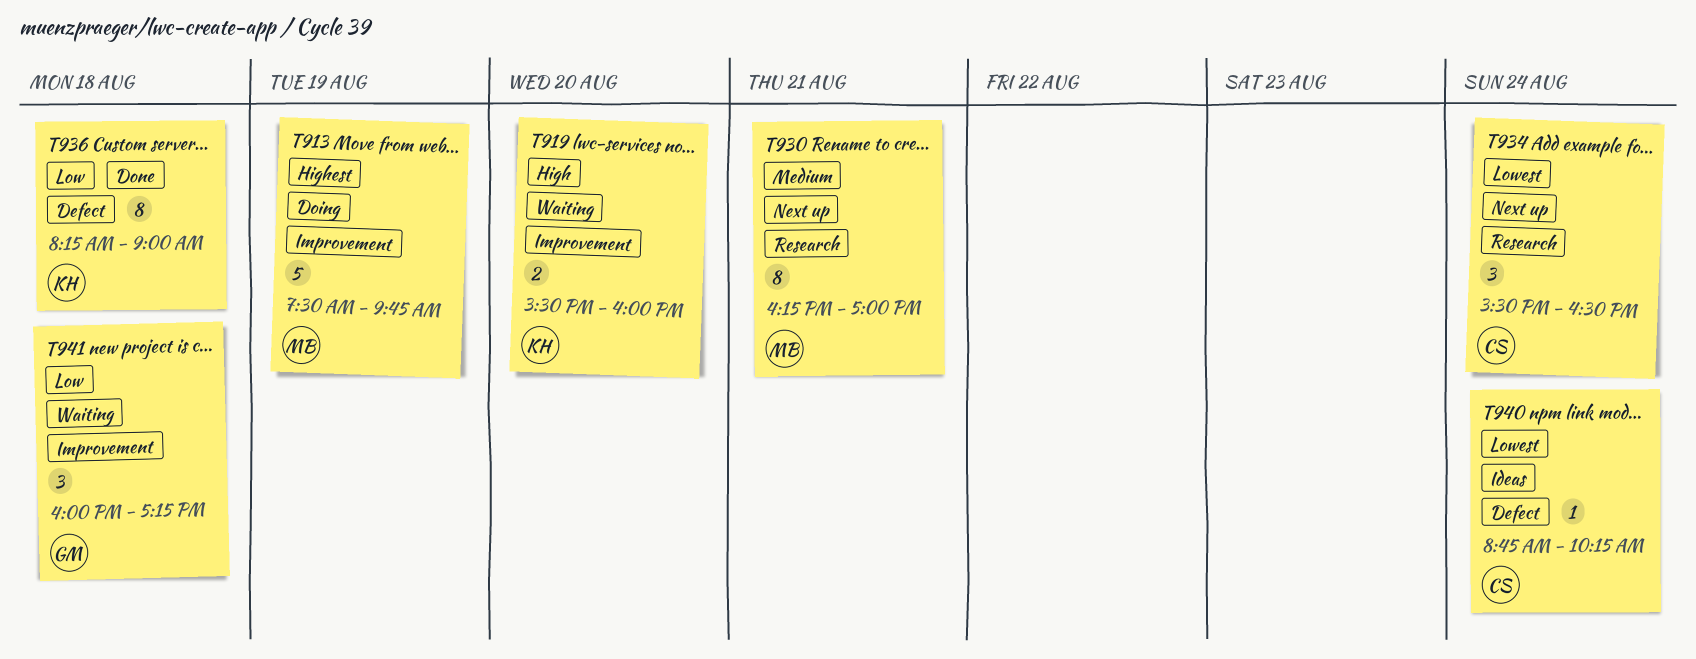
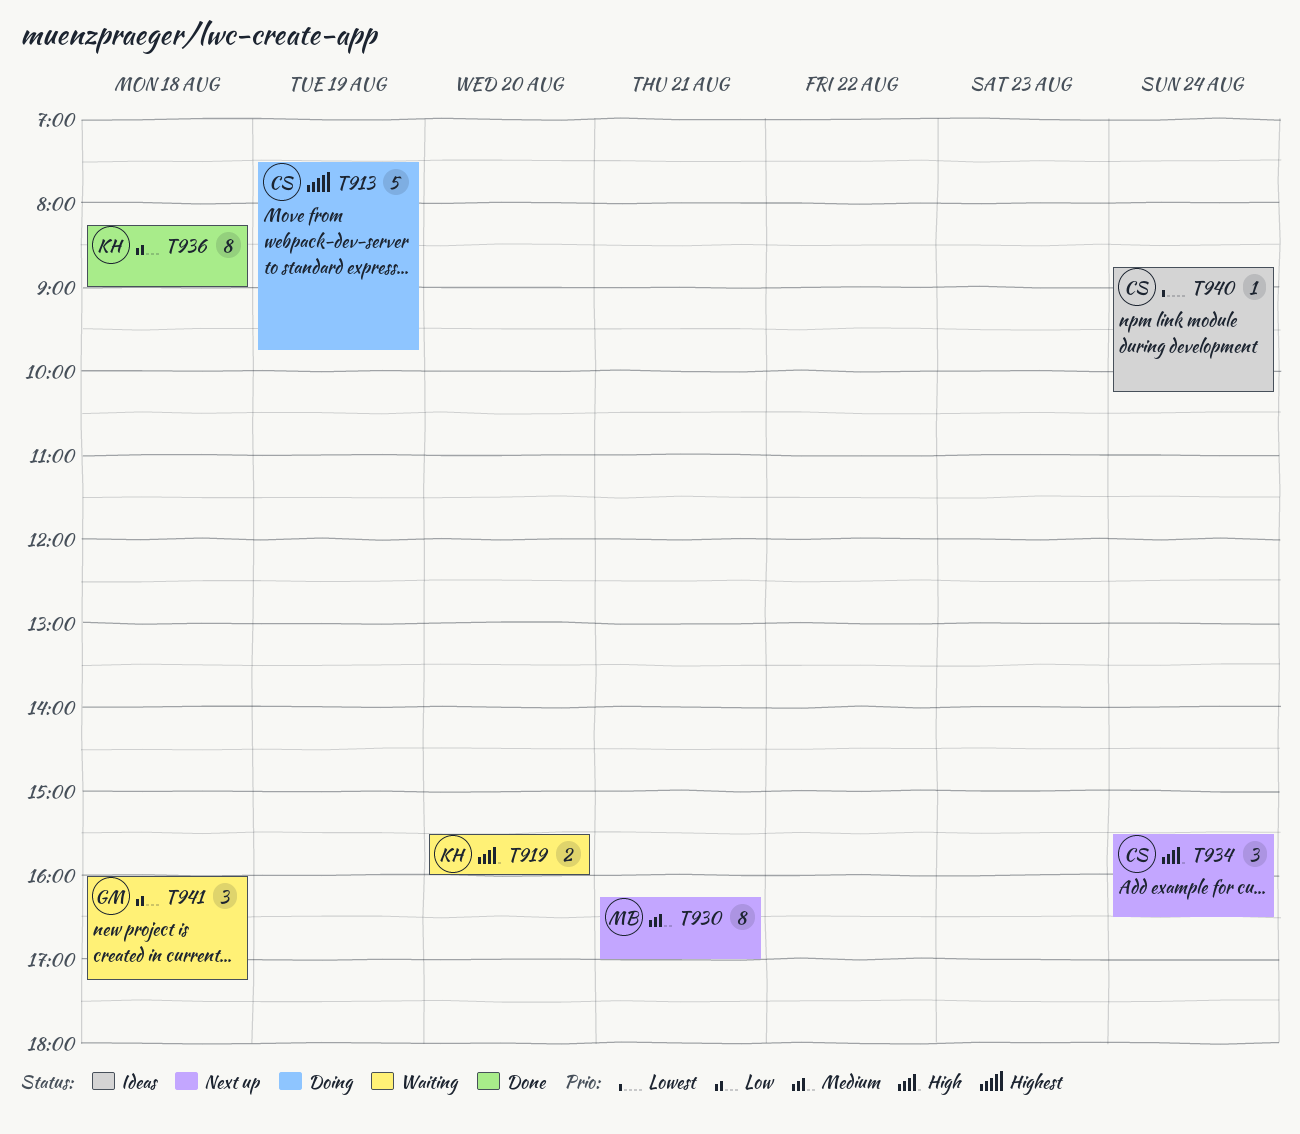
T913, owner: MB -> CS
T934, priority: Lowest -> High

